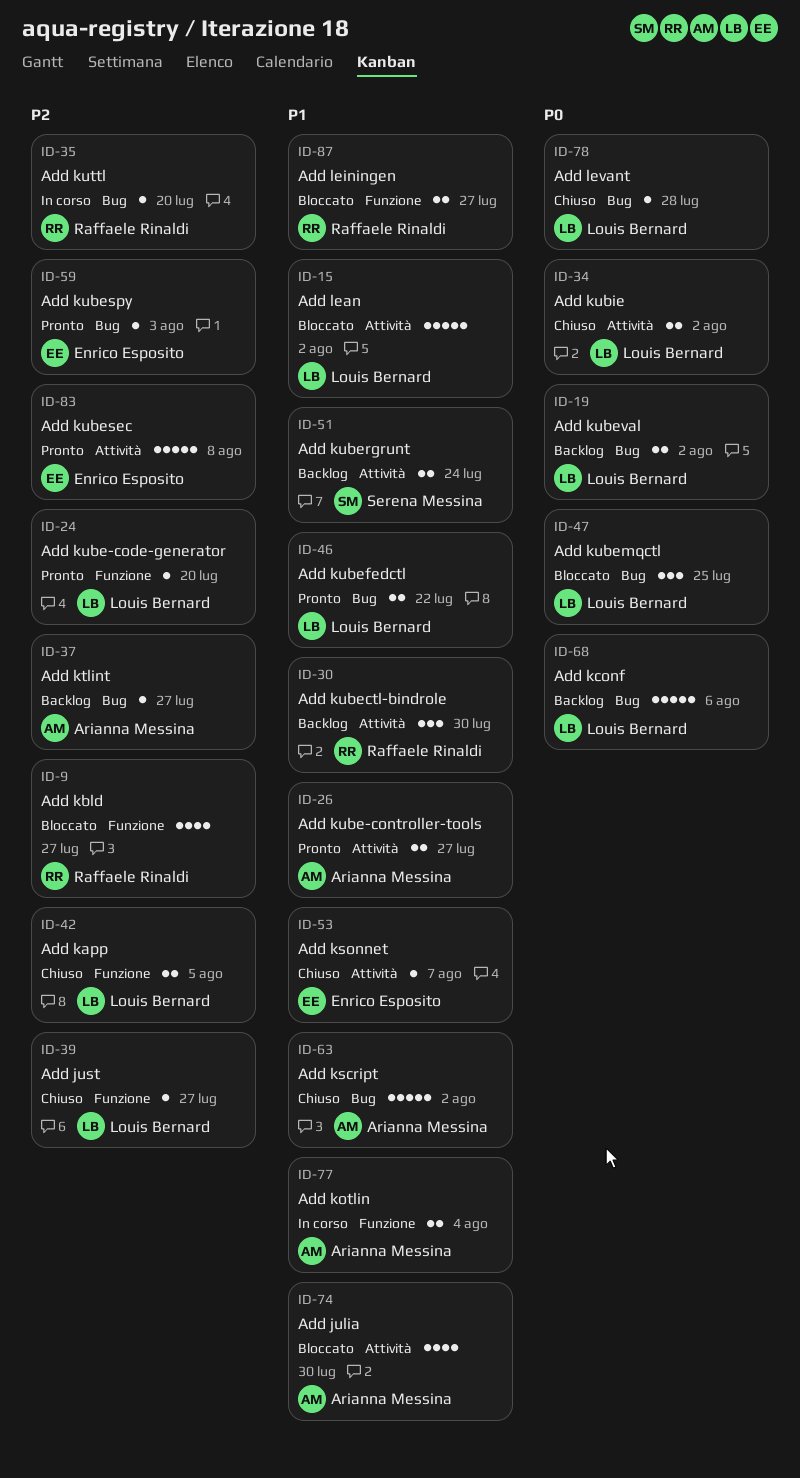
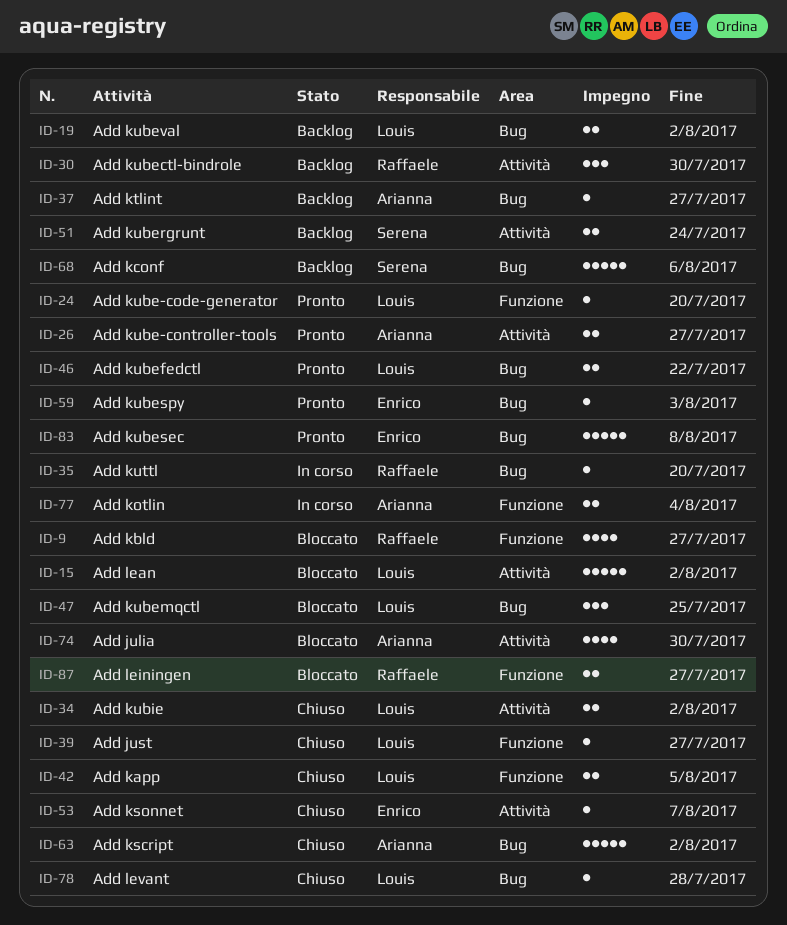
ID-68, owner: Louis Bernard -> Serena Messina
ID-83, label: Attività -> Bug

